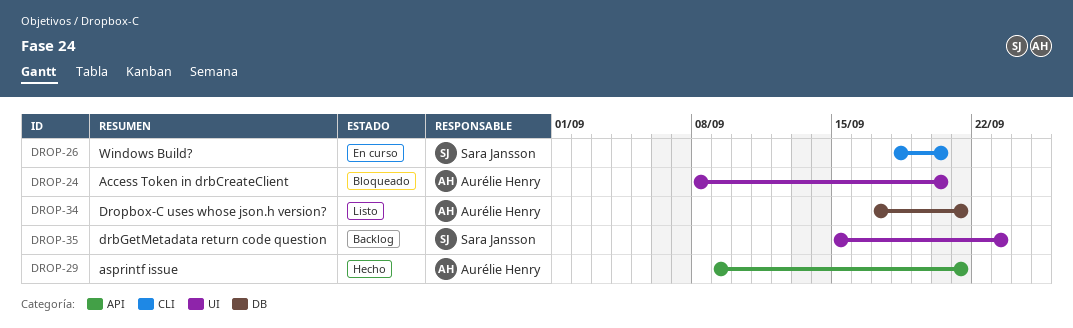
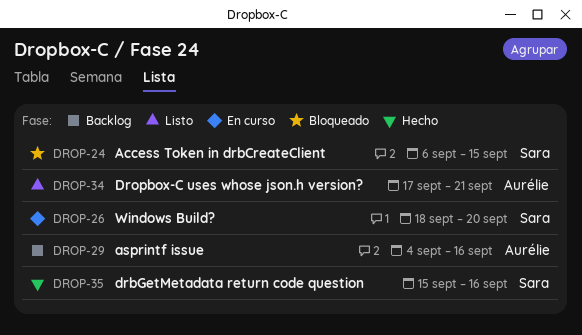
DROP-24, owner: Aurélie Henry -> Sara Jansson
DROP-24, start: Sep 8 -> Sep 6
DROP-24, due: Sep 20 -> Sep 15
DROP-29, status: Hecho -> Backlog
DROP-29, start: Sep 9 -> Sep 4
DROP-29, due: Sep 21 -> Sep 16
DROP-35, status: Backlog -> Hecho
DROP-35, due: Sep 23 -> Sep 16

